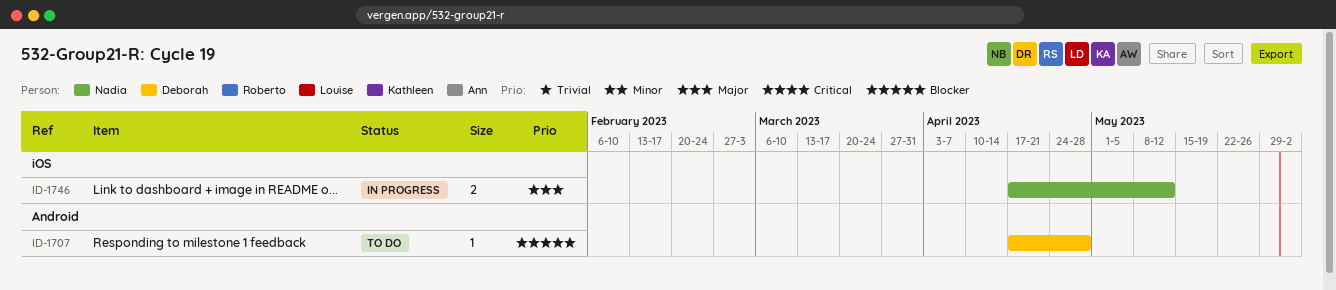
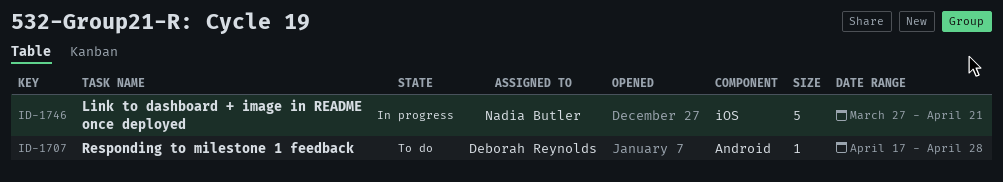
ID-1746, estimate: 2 -> 5
ID-1746, start: Apr 17 -> Mar 27
ID-1746, due: May 12 -> Apr 21

